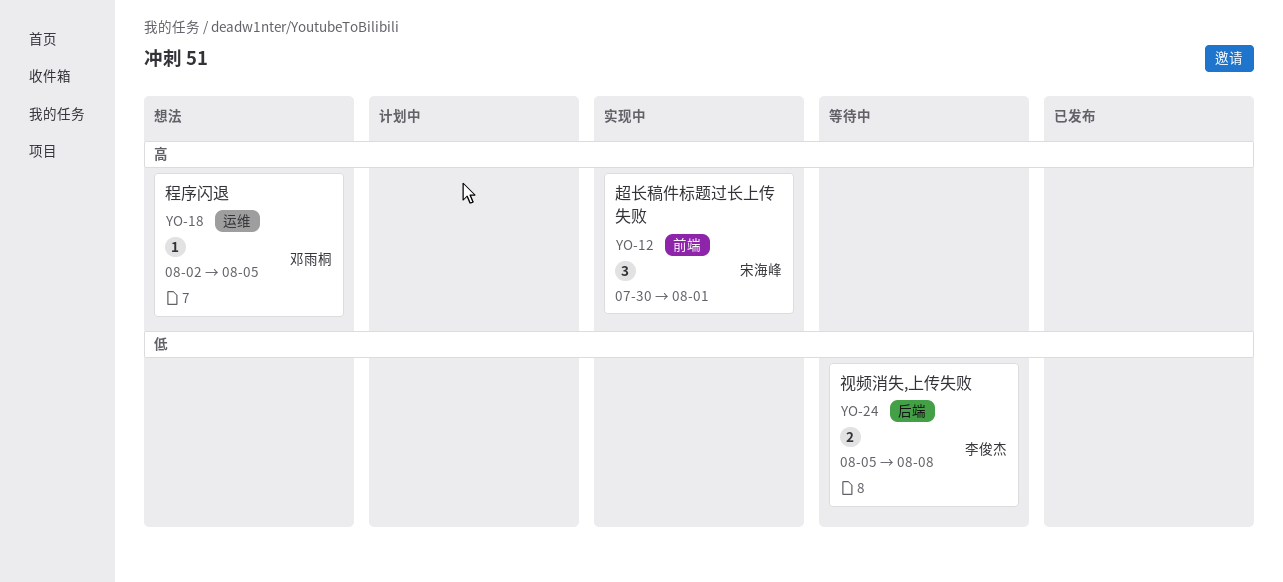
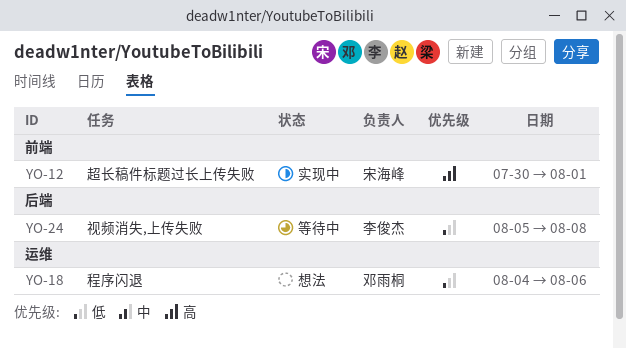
YO-18, priority: 高 -> 低
YO-18, start: Aug 2 -> Aug 4
YO-18, due: Aug 5 -> Aug 6

